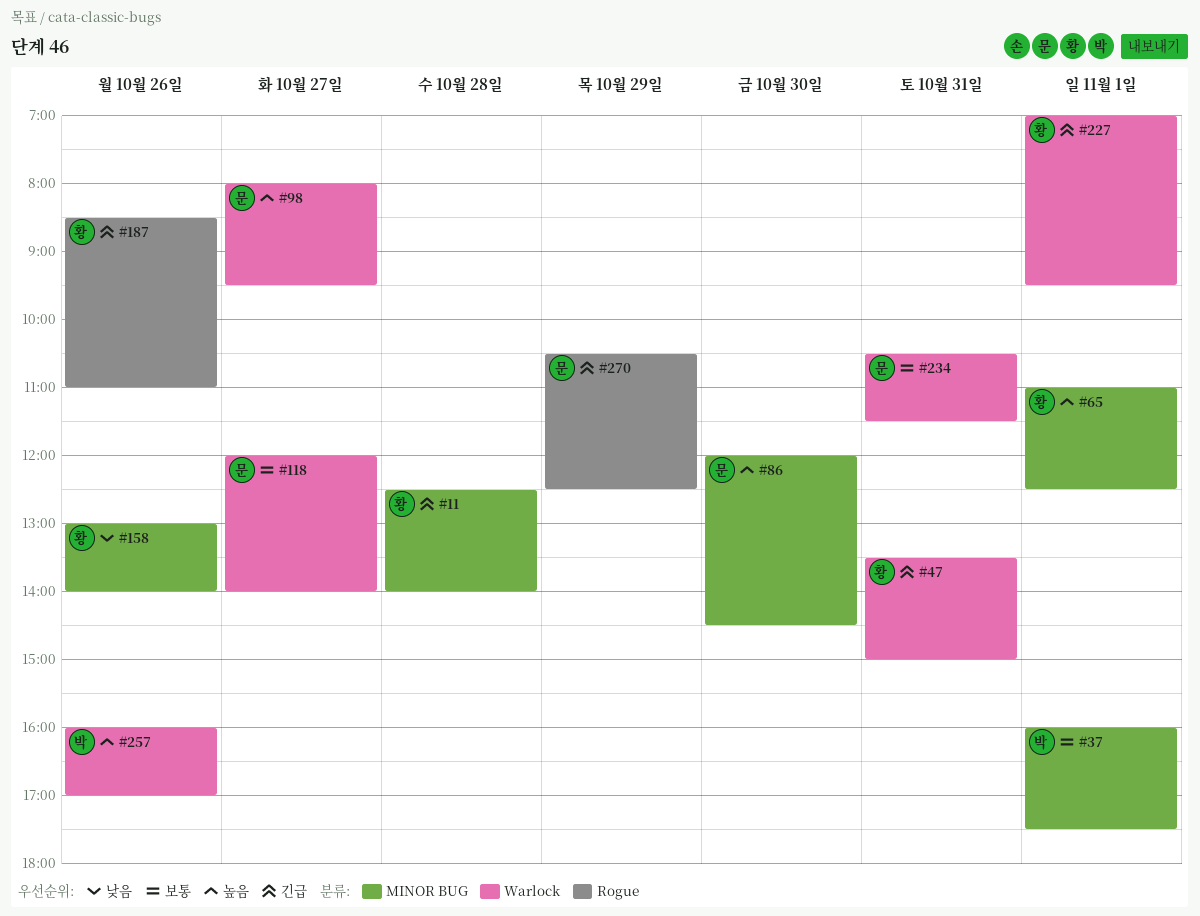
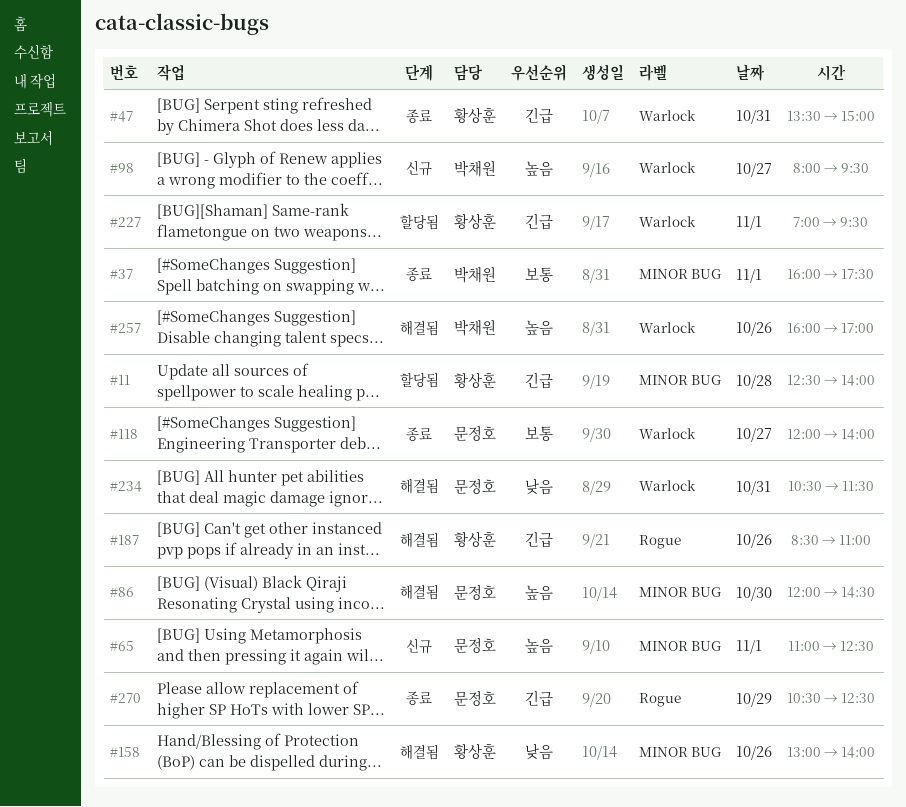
#65, owner: 황상훈 -> 문정호
#98, owner: 문정호 -> 박채원
#234, priority: 보통 -> 낮음

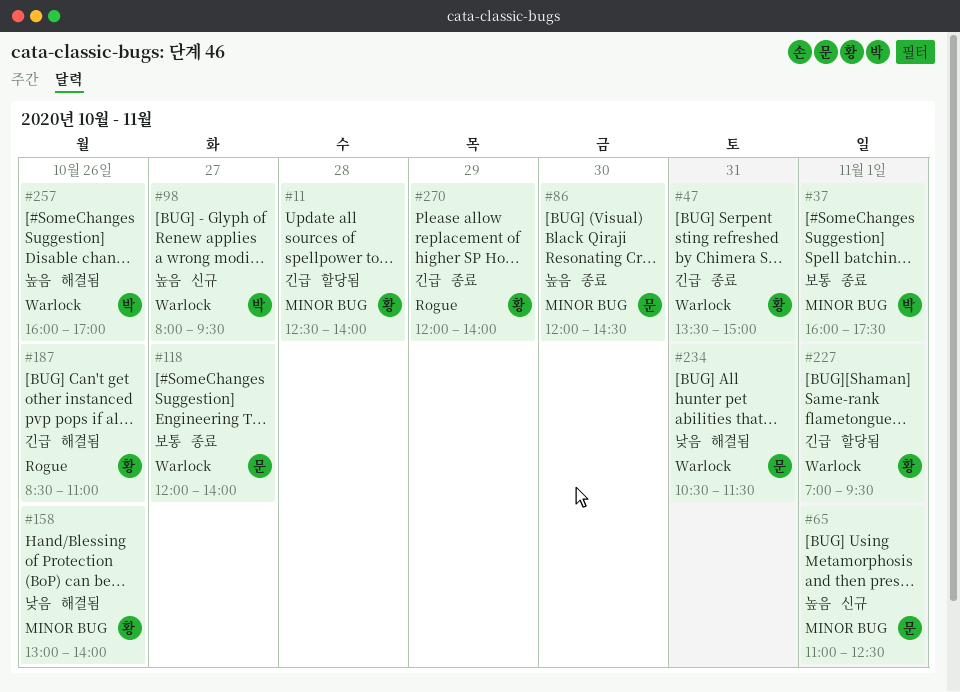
#86, status: 해결됨 -> 종료
#270, owner: 문정호 -> 황상훈
#270, begins: 10:30 -> 12:00
#270, ends: 12:30 -> 14:00

